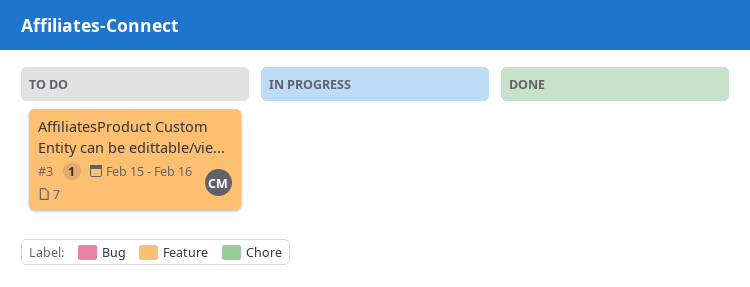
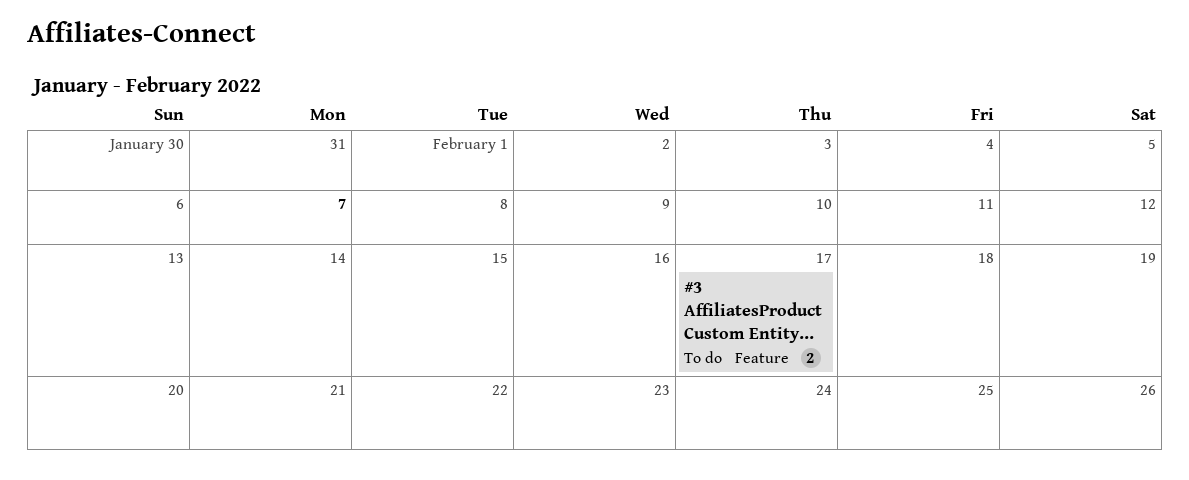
#3, estimate: 1 -> 2
#3, due: Feb 16 -> Feb 17

